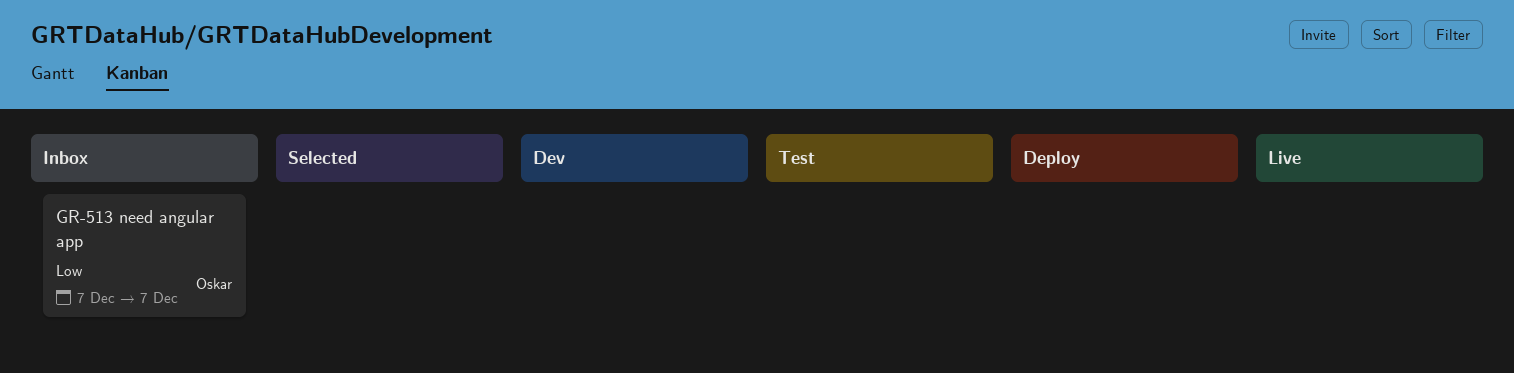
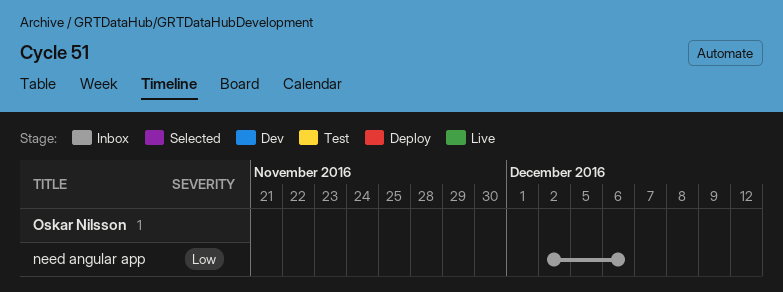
need angular app, start: Dec 7 -> Dec 2
need angular app, due: Dec 7 -> Dec 6

